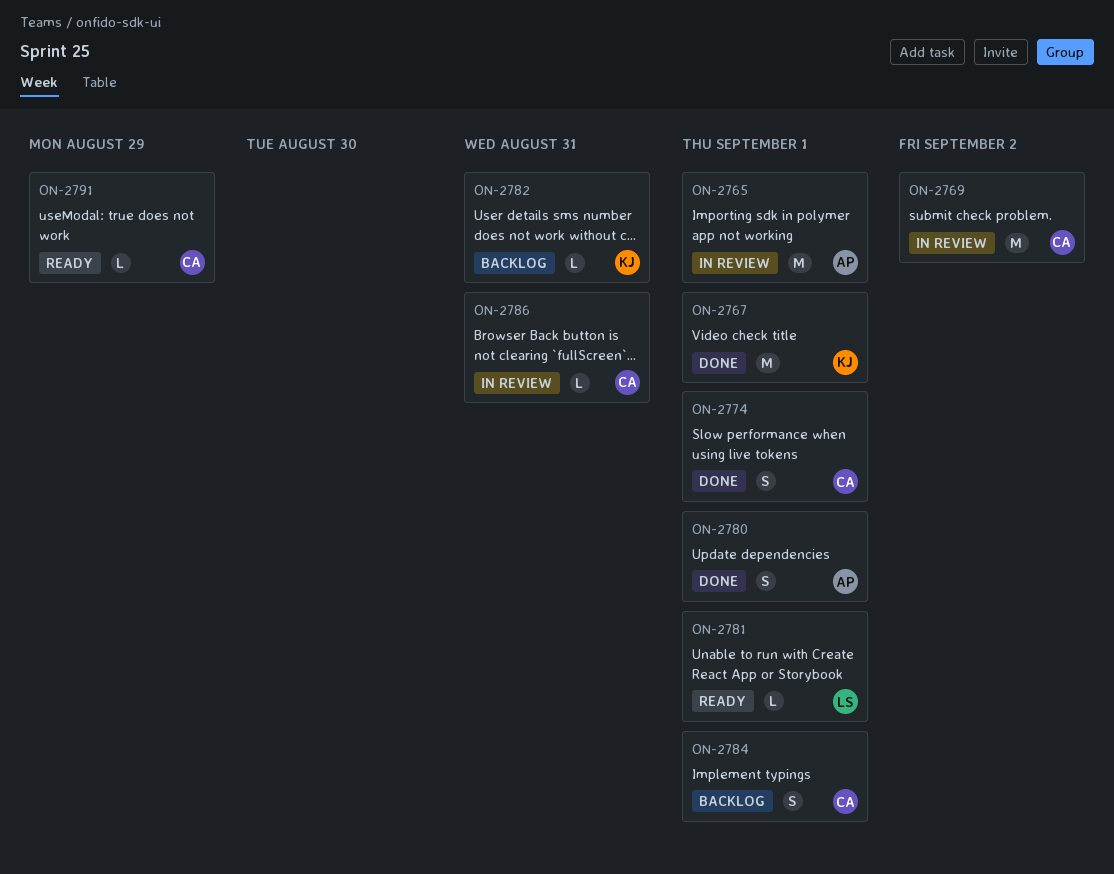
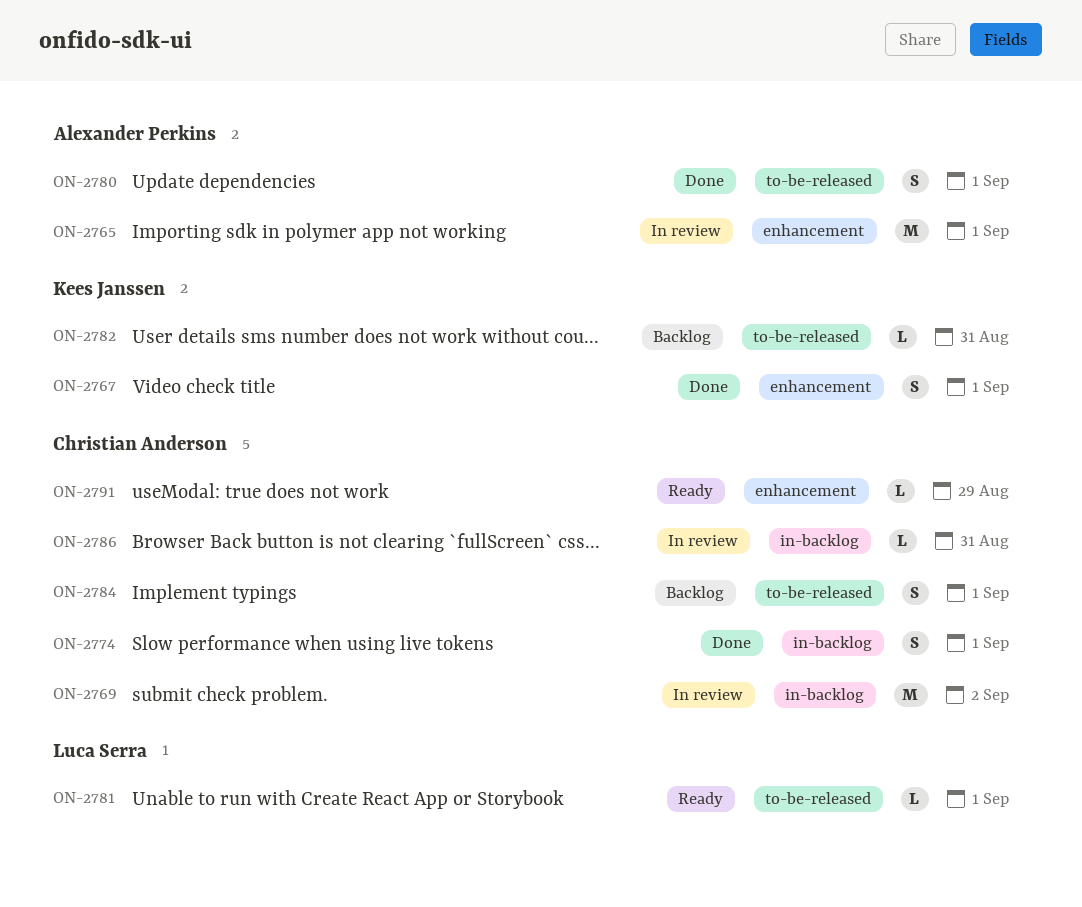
ON-2767, estimate: M -> S

